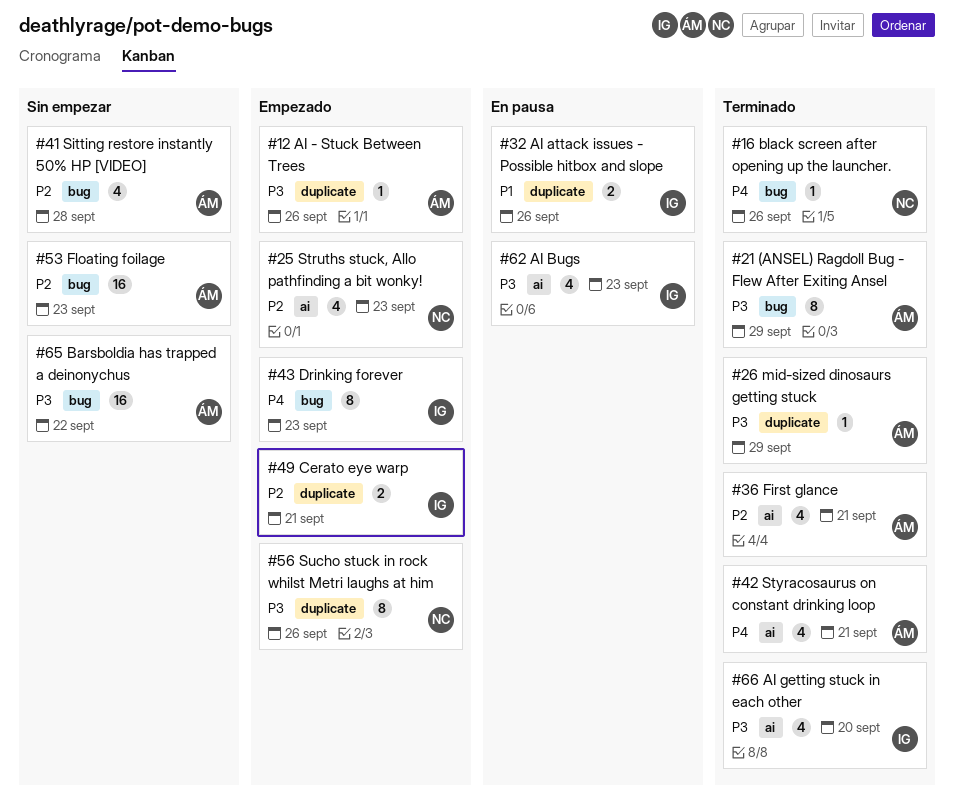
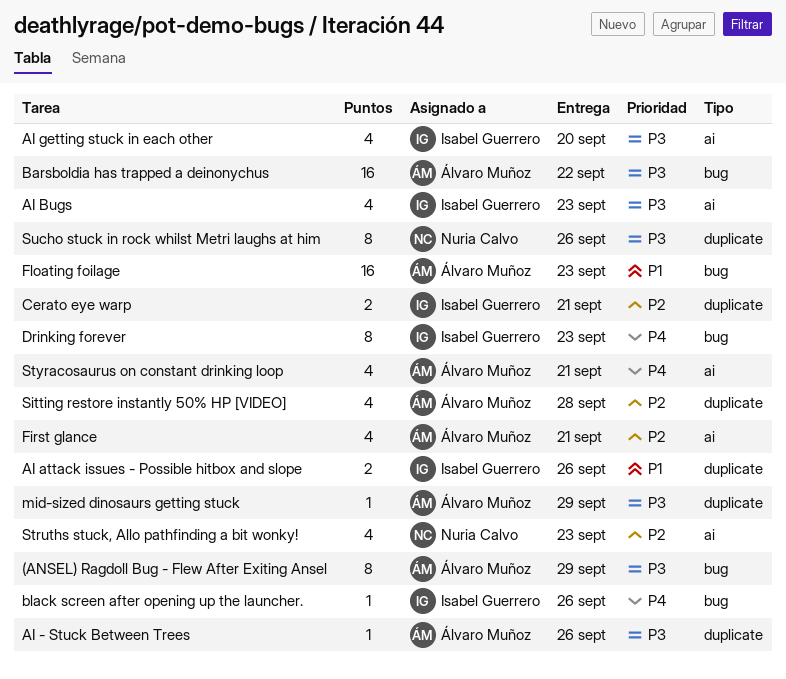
black screen after opening up the launcher., owner: Nuria Calvo -> Isabel Guerrero
Floating foilage, priority: P2 -> P1
Sitting restore instantly 50% HP [VIDEO], label: bug -> duplicate

